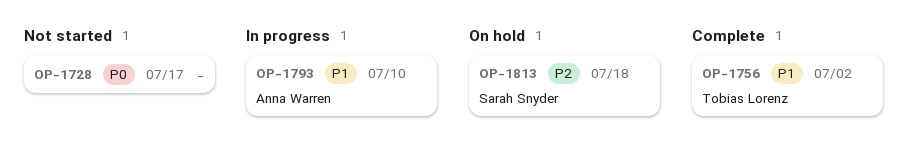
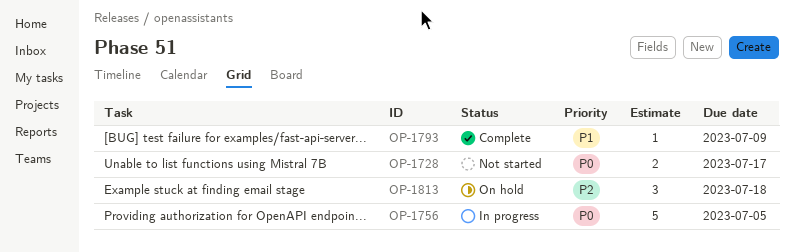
OP-1756, status: Complete -> In progress
OP-1756, priority: P1 -> P0
OP-1756, due: Jul 2 -> Jul 5
OP-1793, status: In progress -> Complete
OP-1793, due: Jul 10 -> Jul 9

